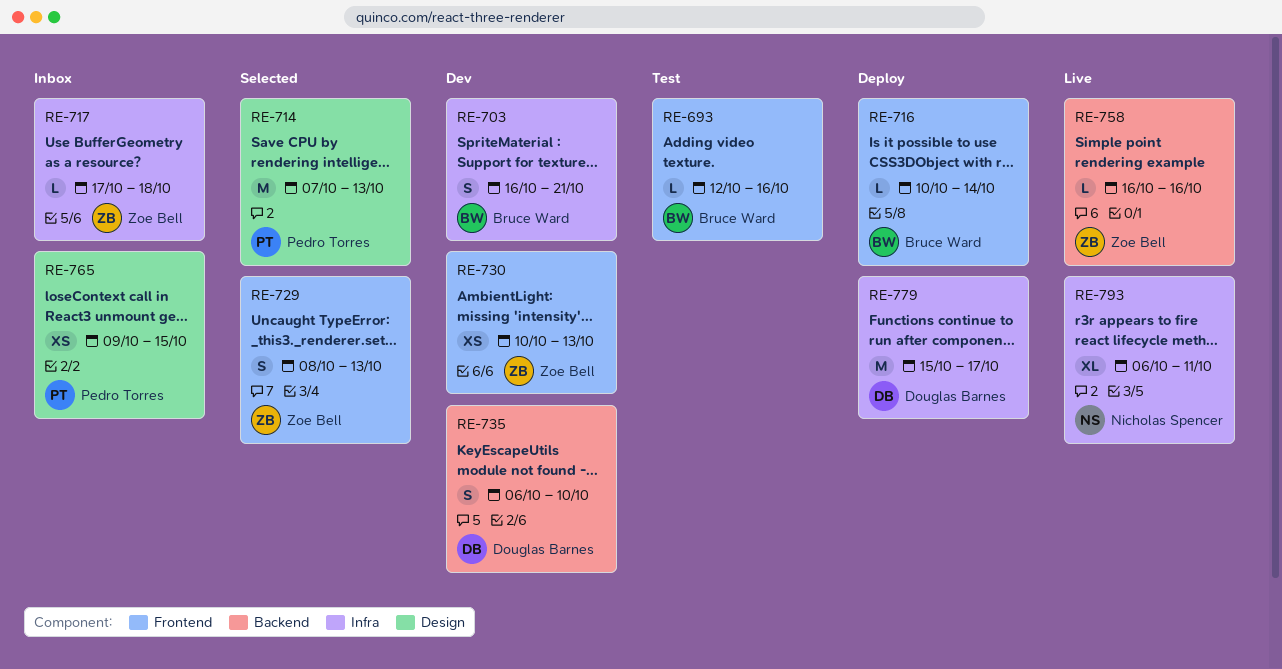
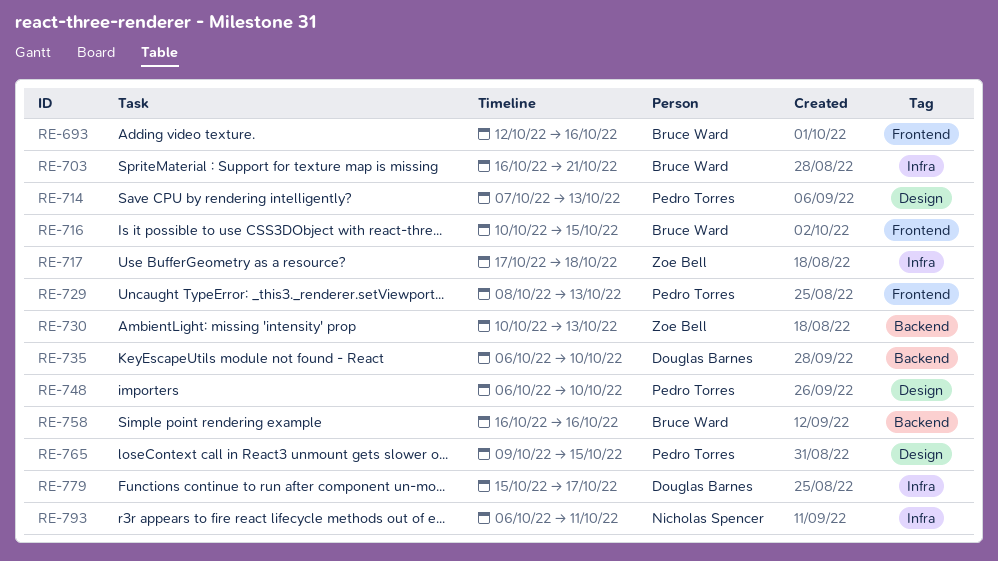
RE-716, due: Oct 14 -> Oct 15
RE-729, owner: Zoe Bell -> Pedro Torres
RE-730, label: Frontend -> Backend
RE-748: none -> present
RE-758, owner: Zoe Bell -> Bruce Ward

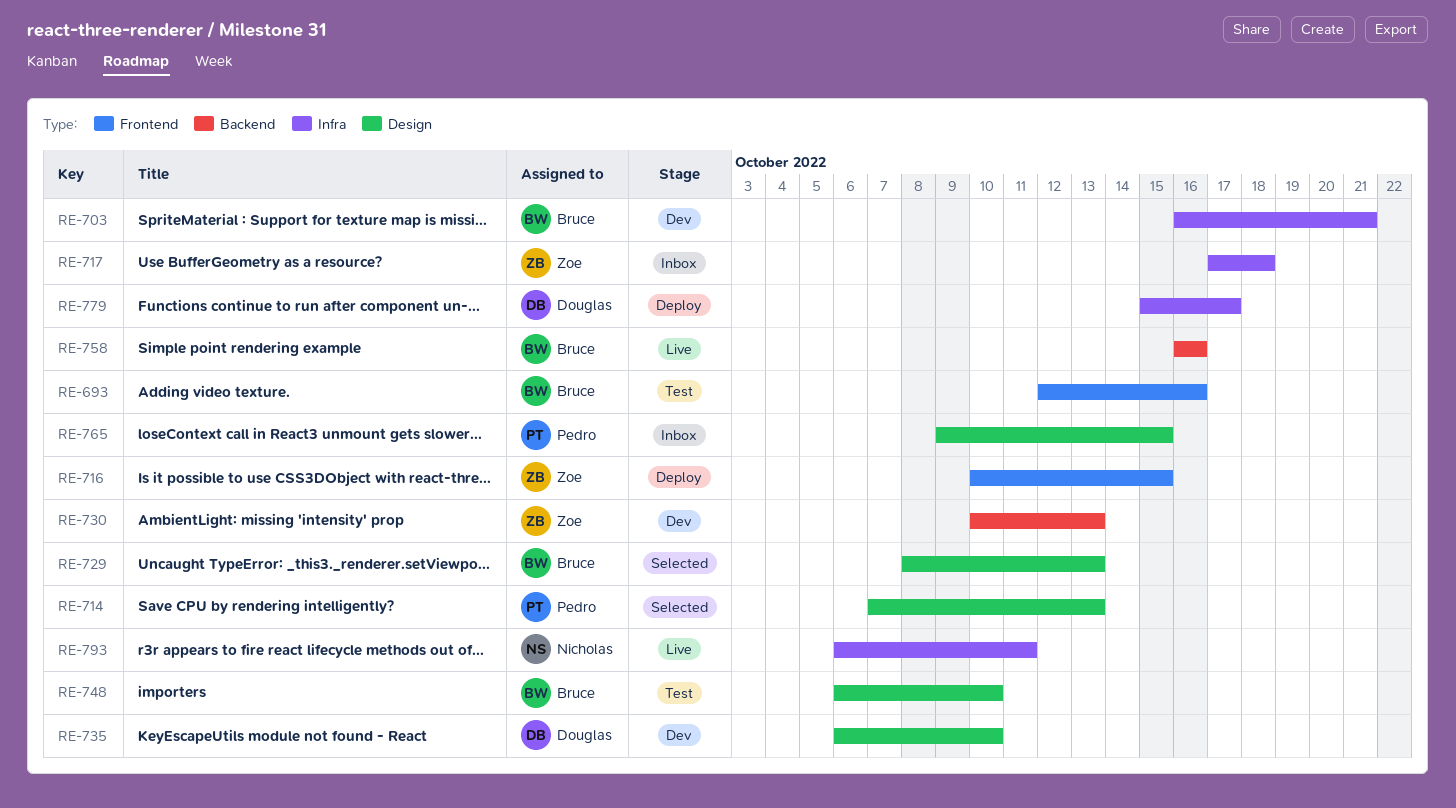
RE-716, owner: Bruce Ward -> Zoe Bell
RE-729, owner: Pedro Torres -> Bruce Ward
RE-729, label: Frontend -> Design
RE-735, label: Backend -> Design
RE-748, owner: Pedro Torres -> Bruce Ward

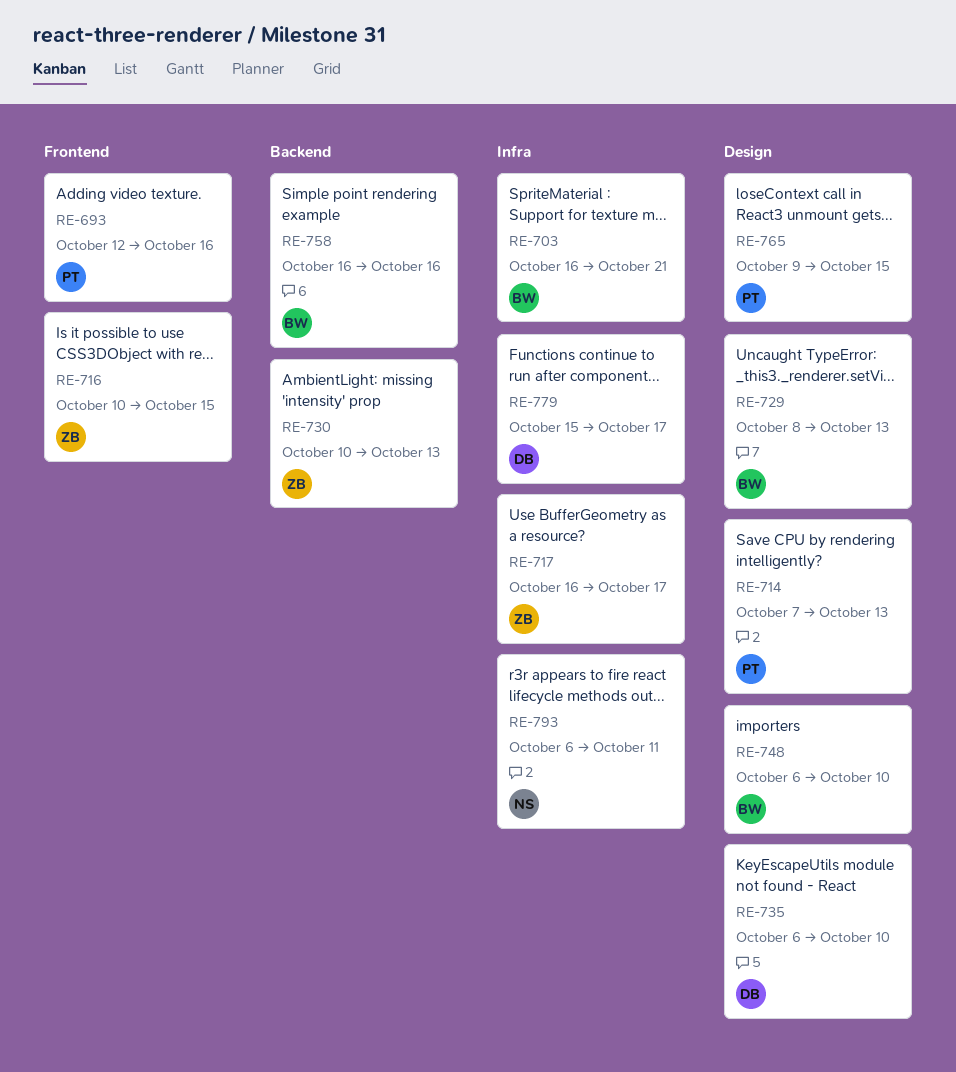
RE-693, owner: Bruce -> Pedro
RE-717, start: Oct 17 -> Oct 16
RE-717, due: Oct 18 -> Oct 17

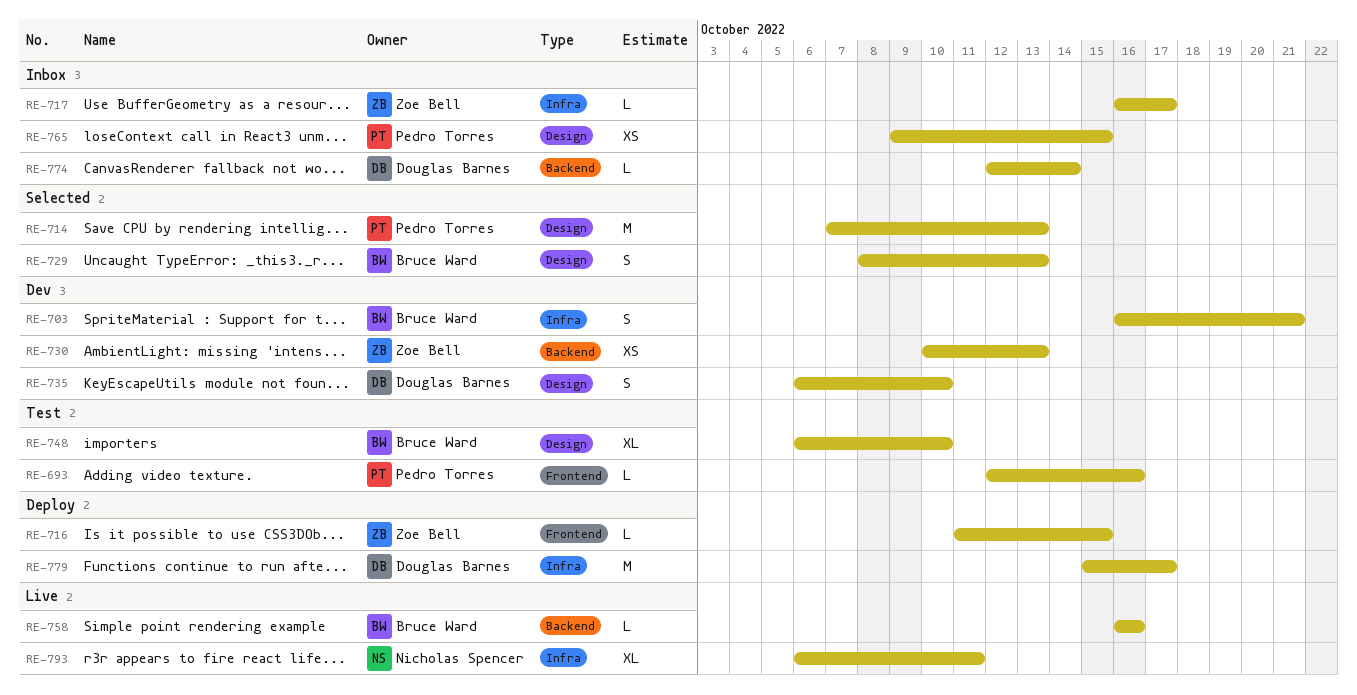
RE-716, start: Oct 10 -> Oct 11
RE-774: none -> present

